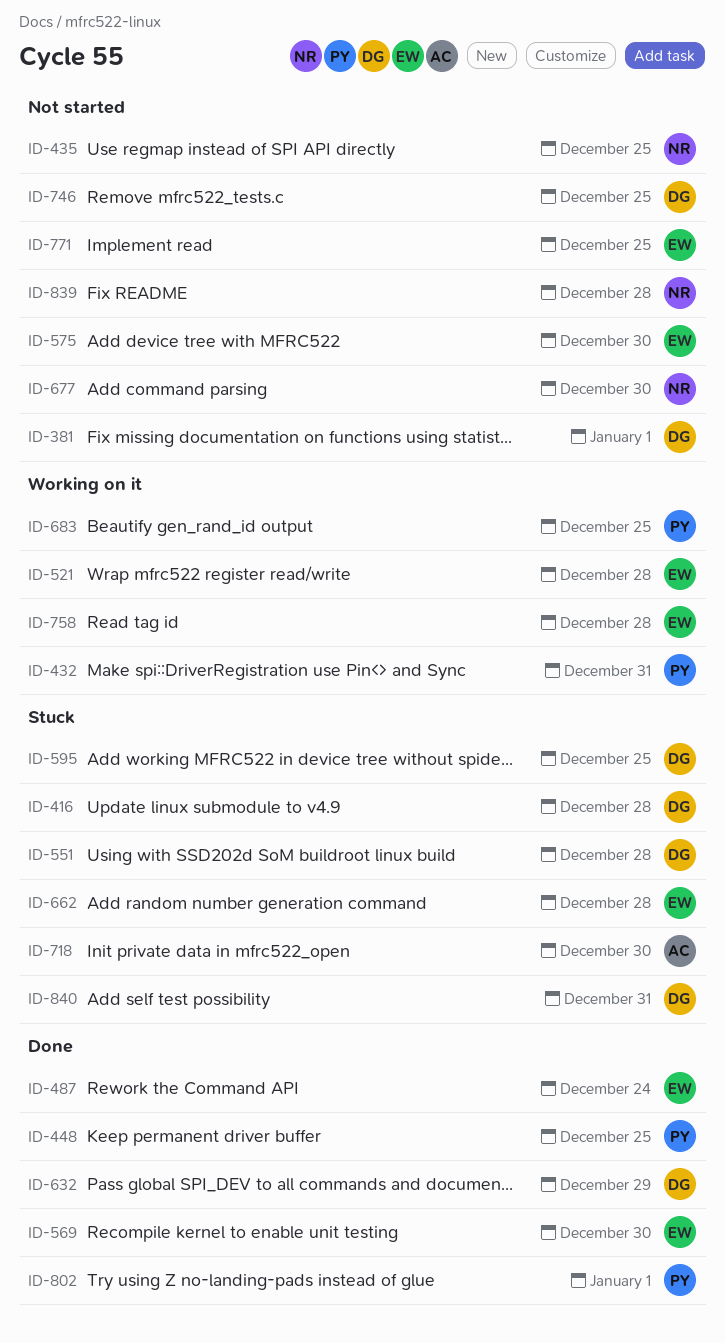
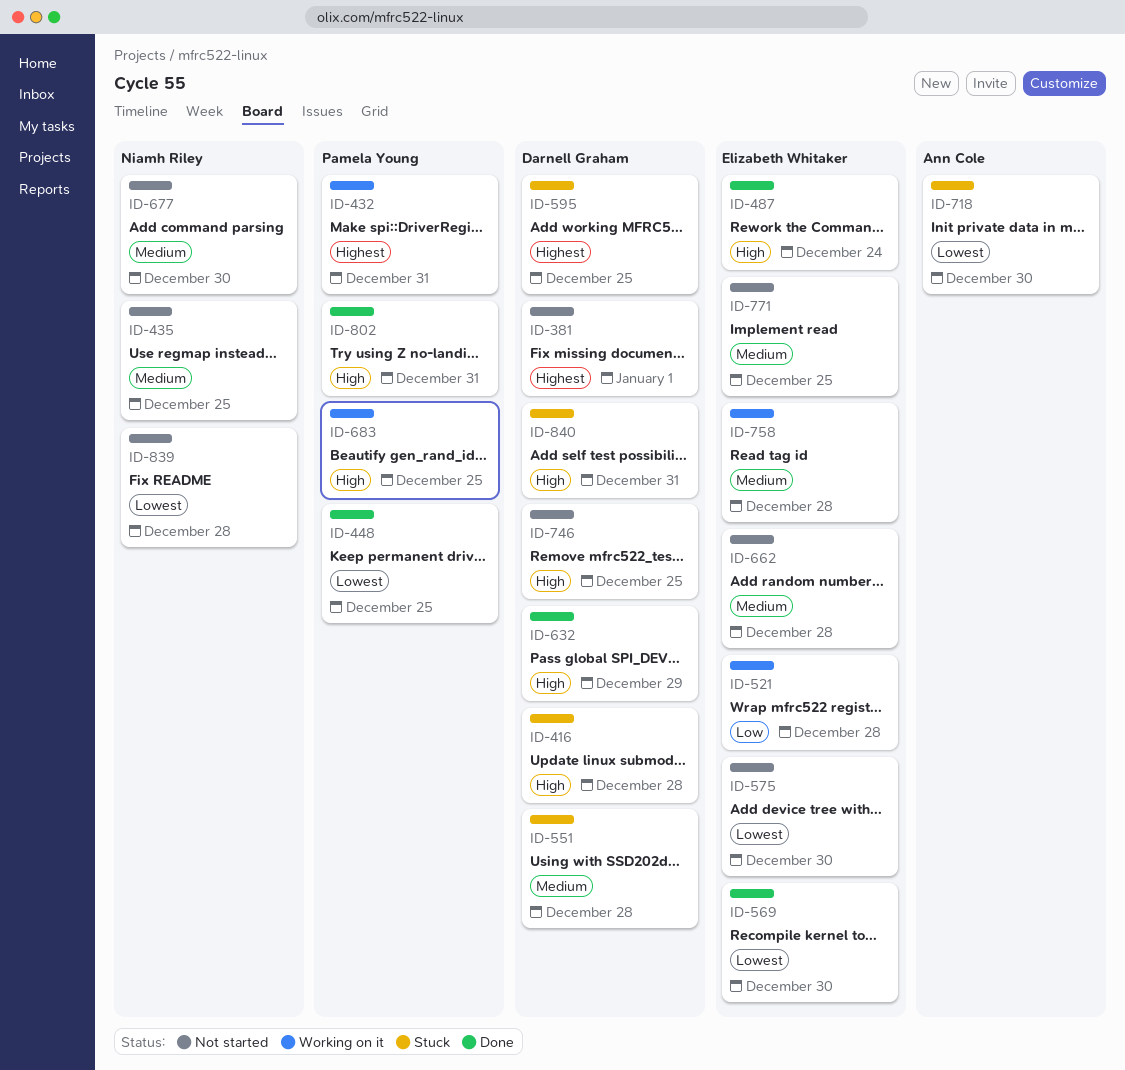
ID-662, status: Stuck -> Not started
ID-802, due: Jan 1 -> Dec 31

